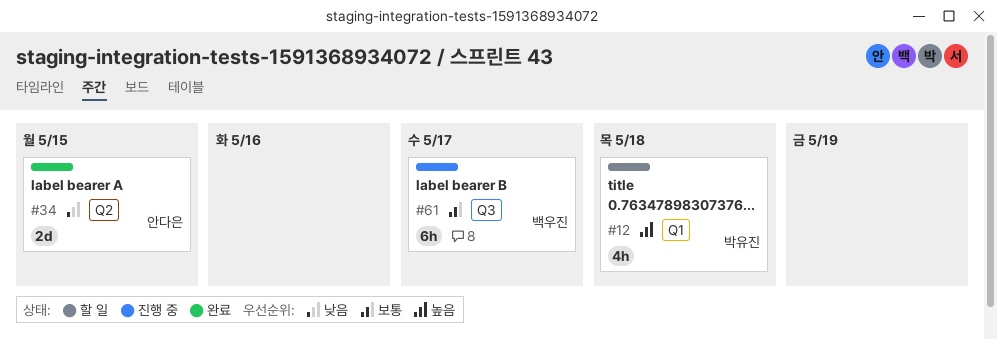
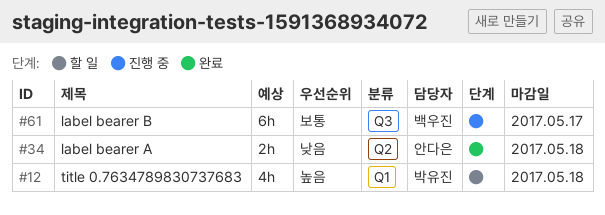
#34, estimate: 2d -> 2h
#34, due: May 15 -> May 18

